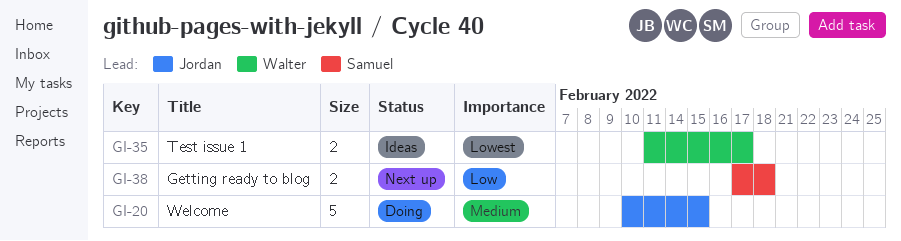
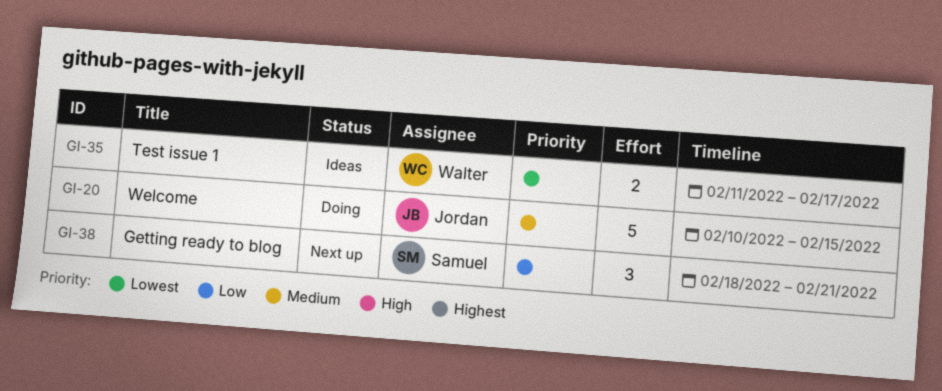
GI-38, estimate: 2 -> 3
GI-38, start: Feb 17 -> Feb 18
GI-38, due: Feb 18 -> Feb 21

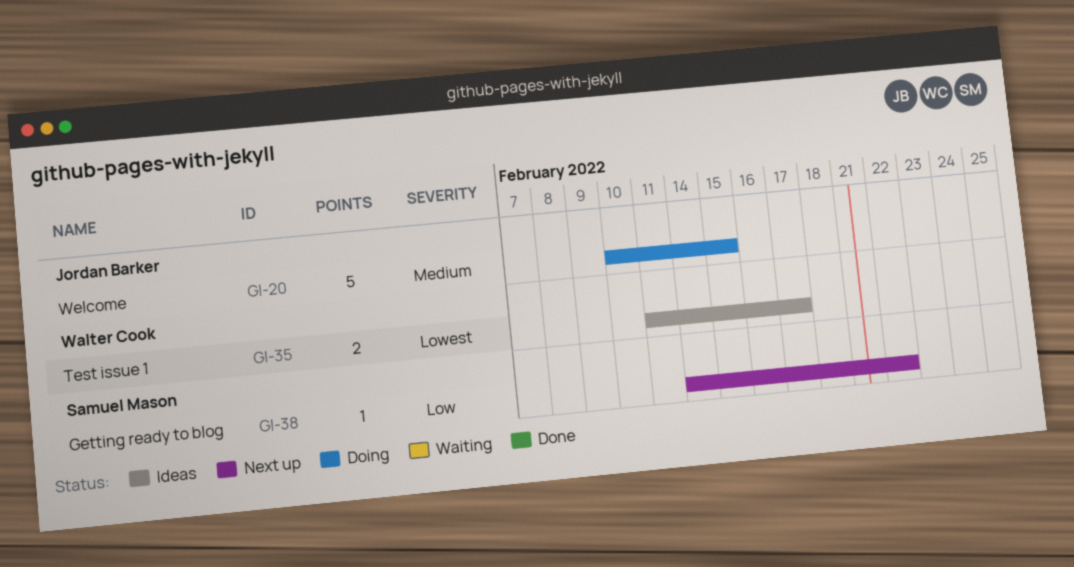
GI-38, estimate: 3 -> 1
GI-38, start: Feb 18 -> Feb 14
GI-38, due: Feb 21 -> Feb 22

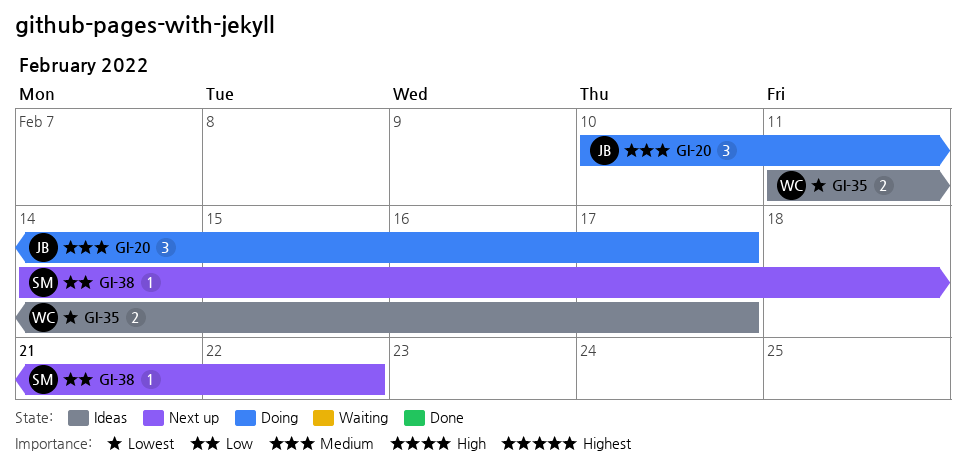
GI-20, estimate: 5 -> 3
GI-20, due: Feb 15 -> Feb 17

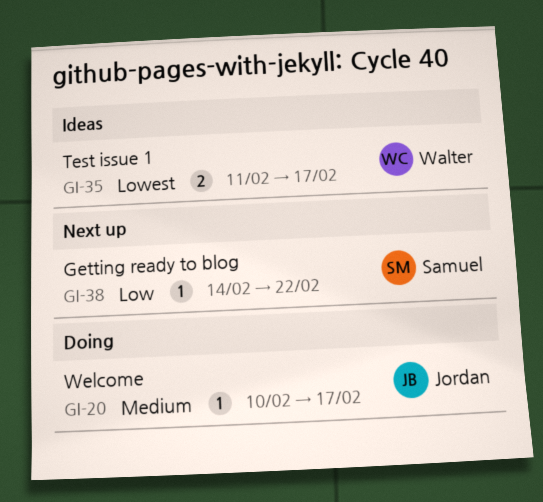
GI-20, estimate: 3 -> 1

